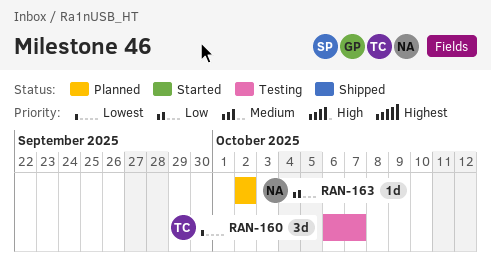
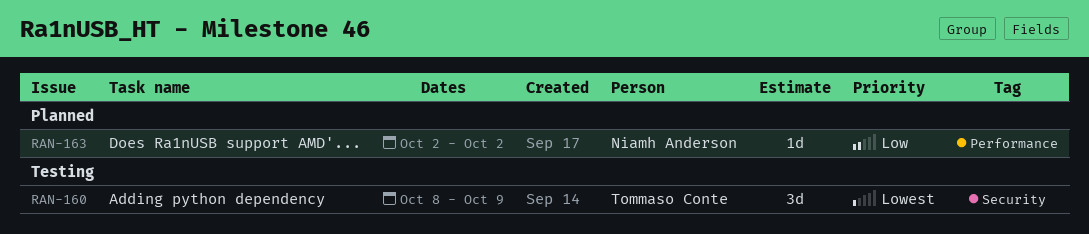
RAN-160, start: Oct 6 -> Oct 8
RAN-160, due: Oct 7 -> Oct 9

